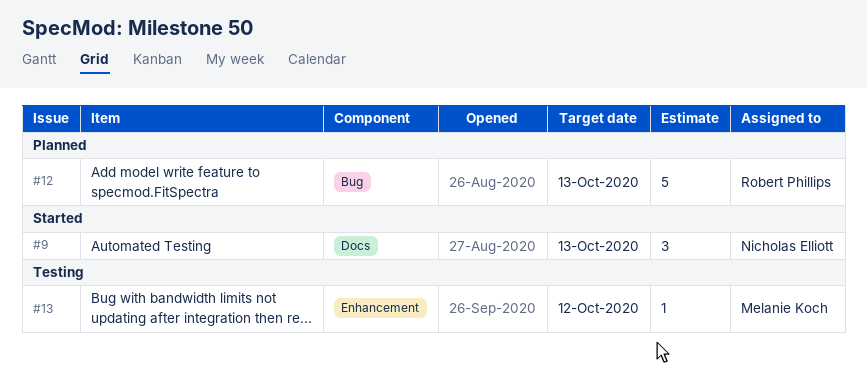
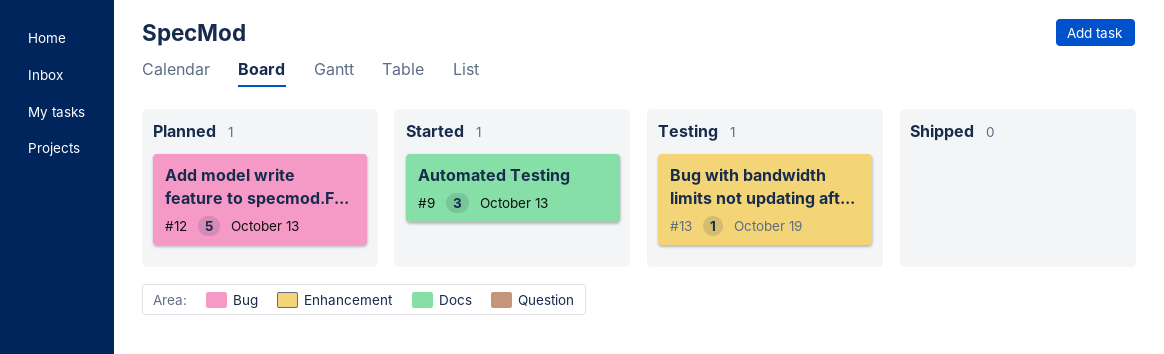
#13, due: Oct 12 -> Oct 19

